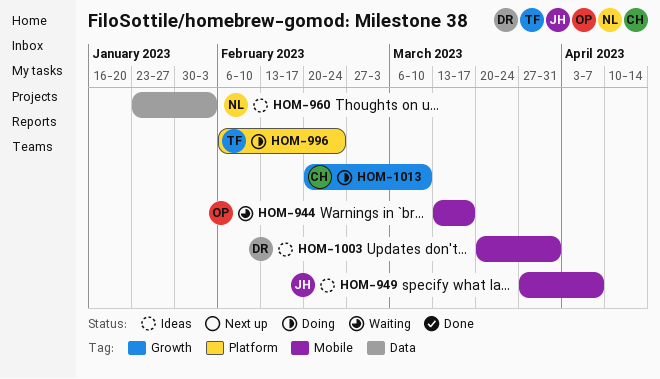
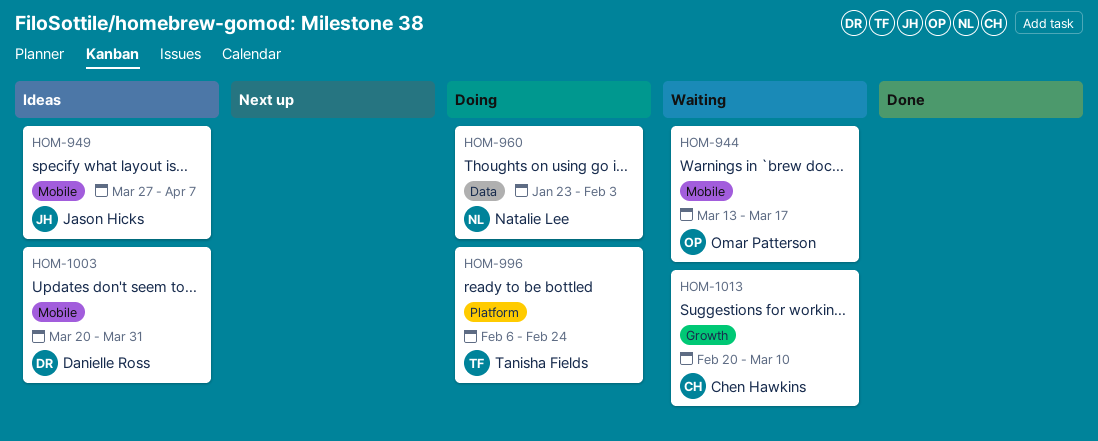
HOM-960, status: Ideas -> Doing
HOM-1013, status: Doing -> Waiting

